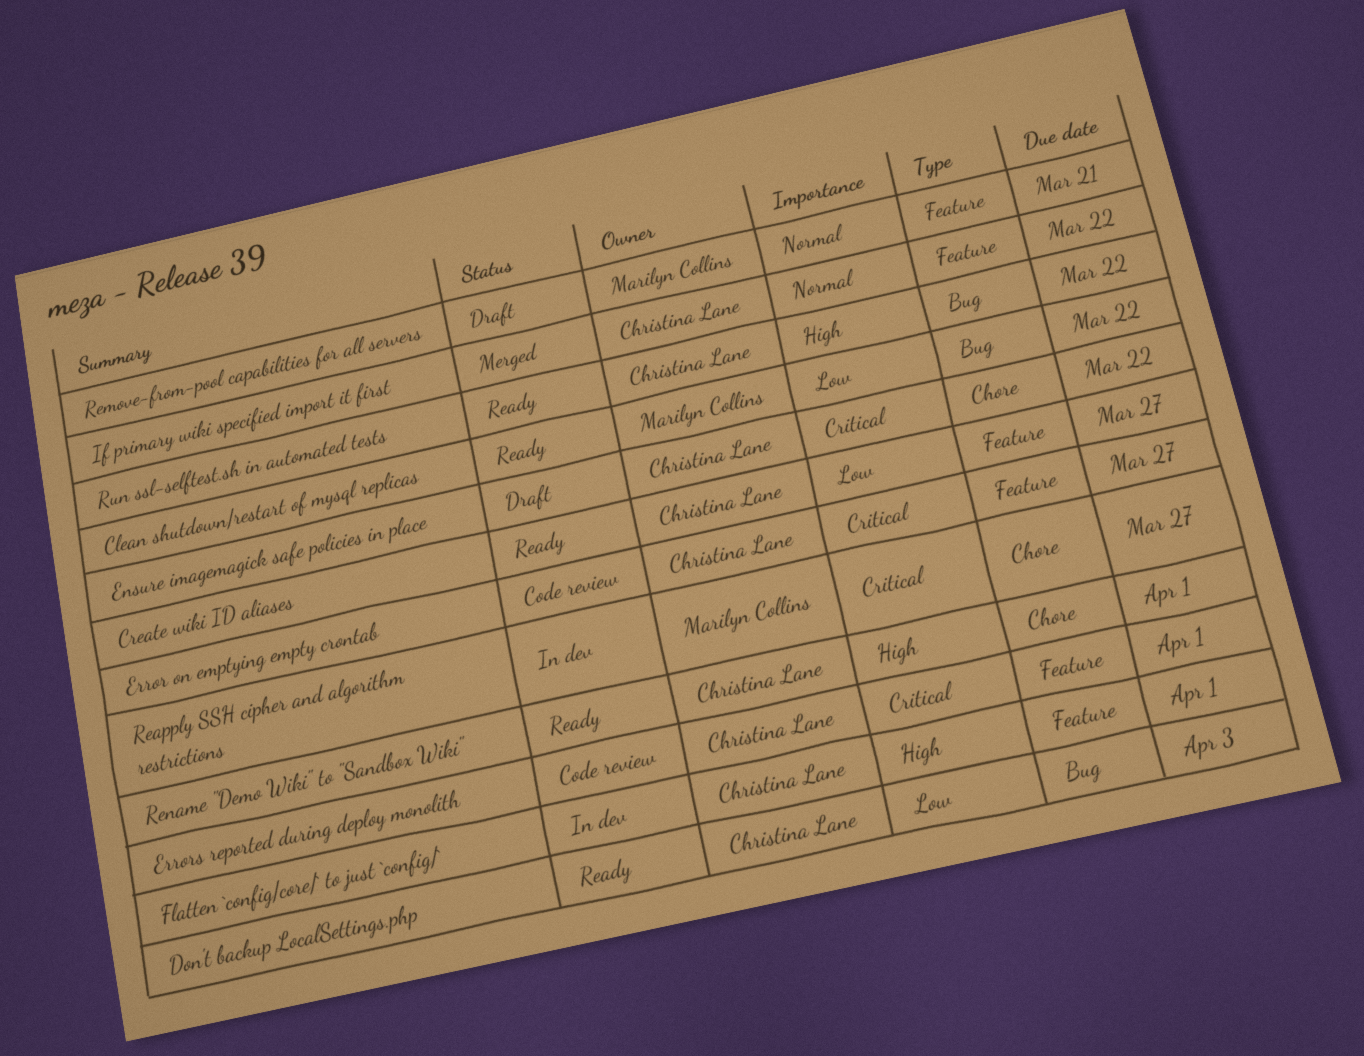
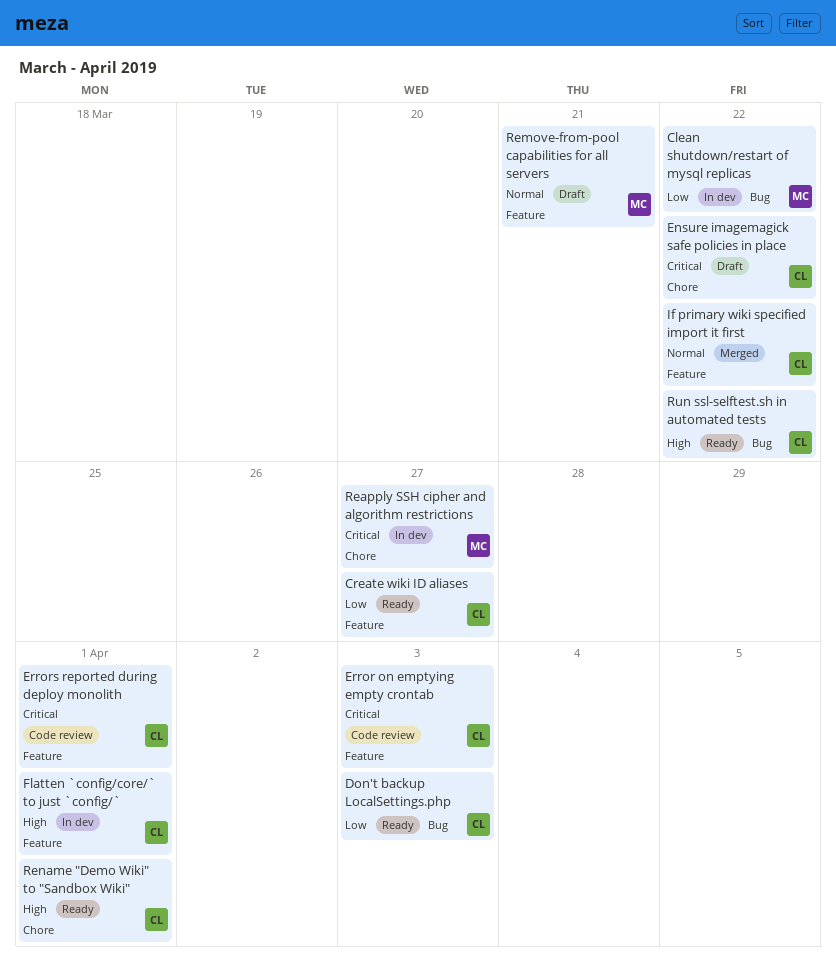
Clean shutdown/restart of mysql replicas, status: Ready -> In dev
Error on emptying empty crontab, due: Mar 27 -> Apr 3

